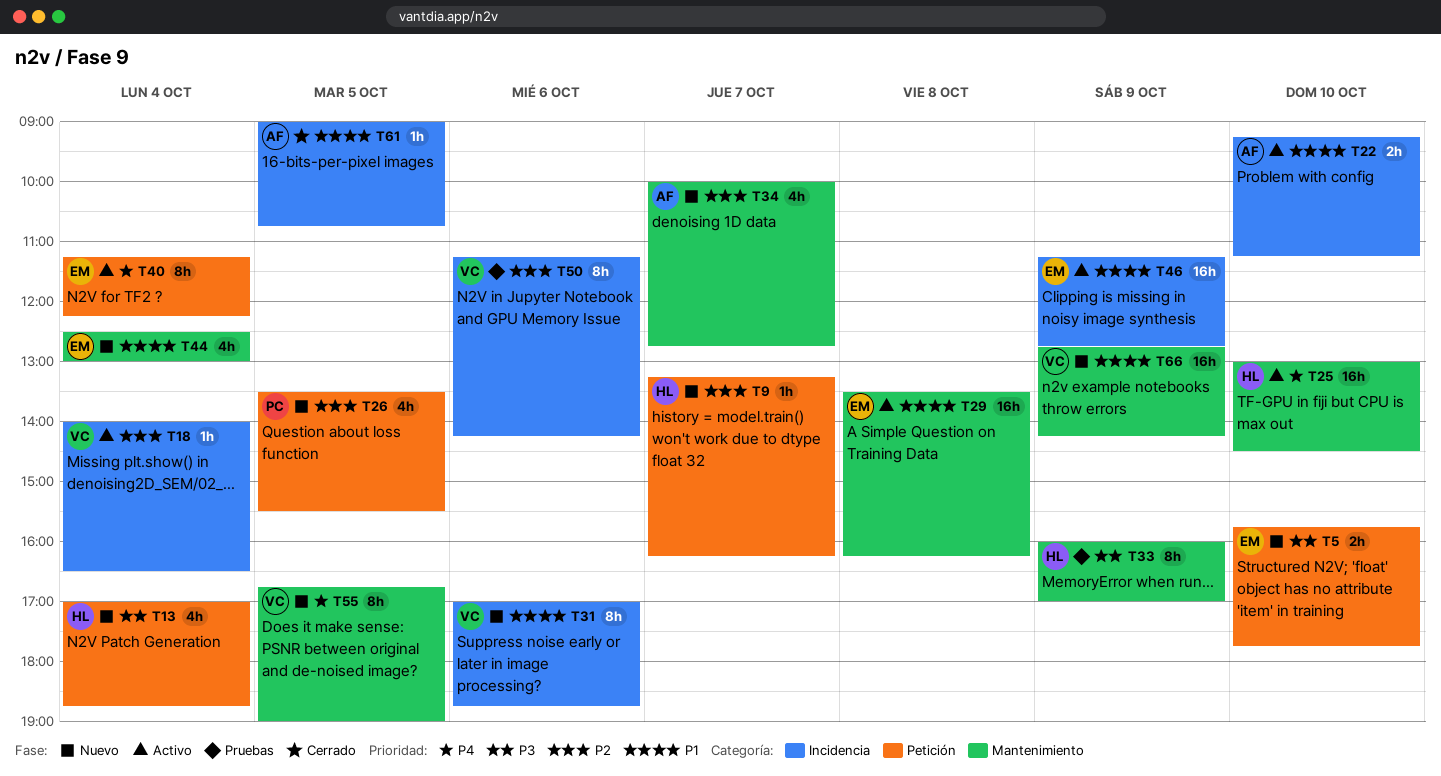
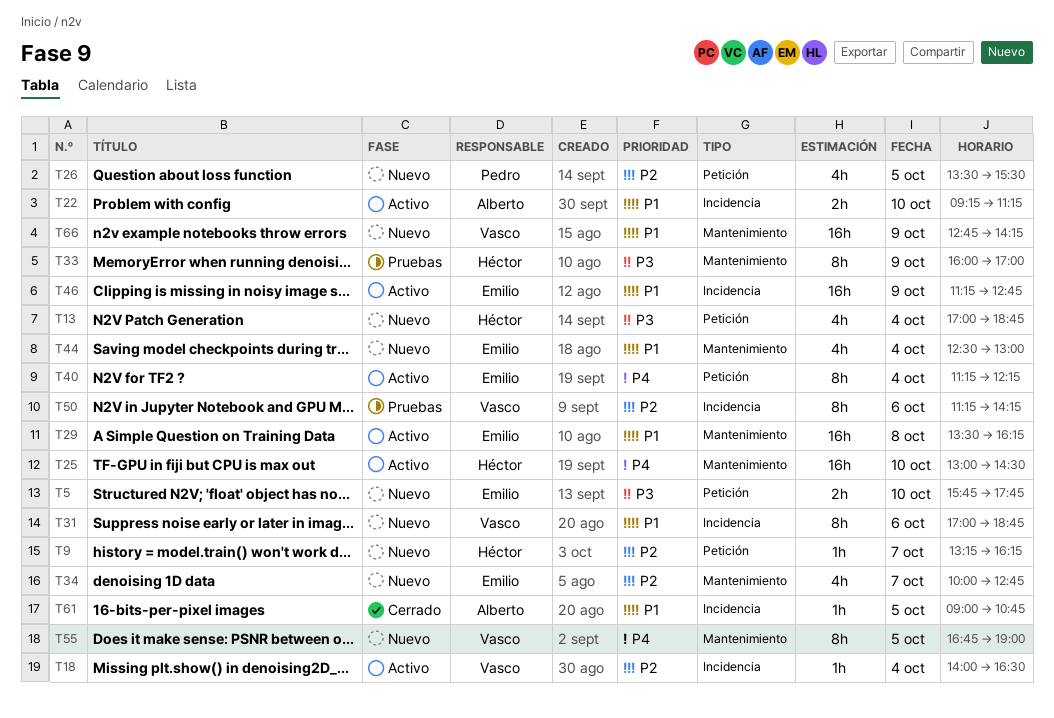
T34, owner: Alberto -> Emilio

